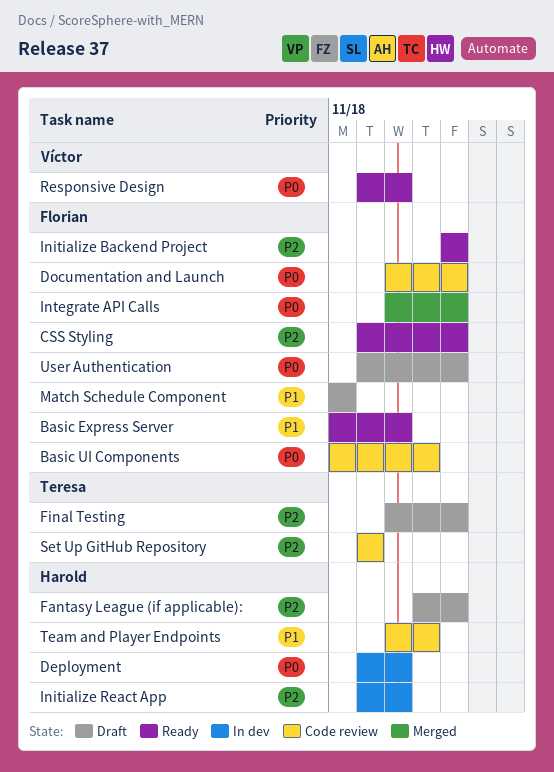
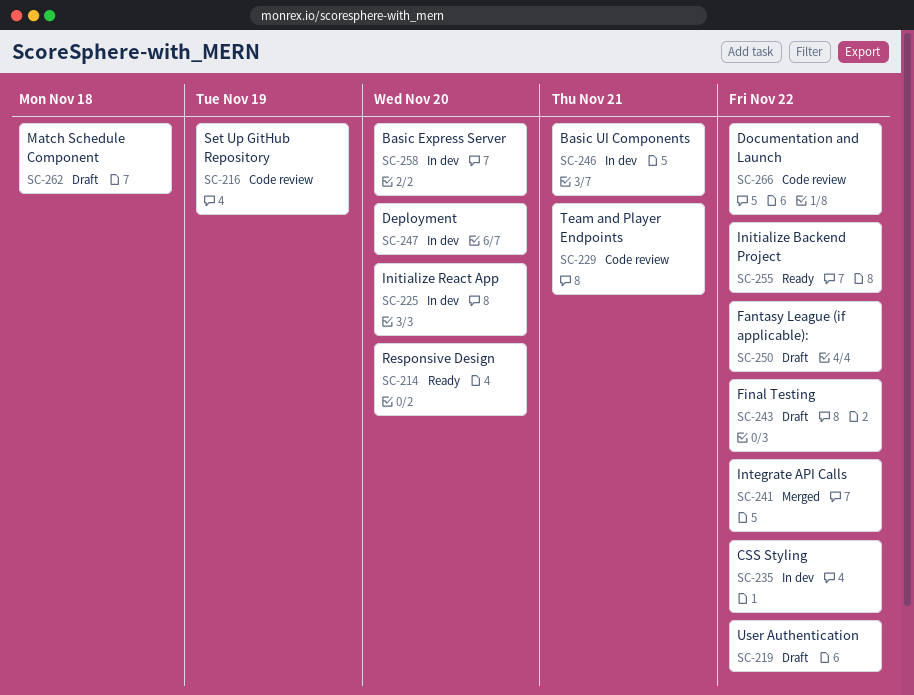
Basic Express Server, status: Ready -> In dev
Basic UI Components, status: Code review -> In dev
CSS Styling, status: Ready -> In dev

